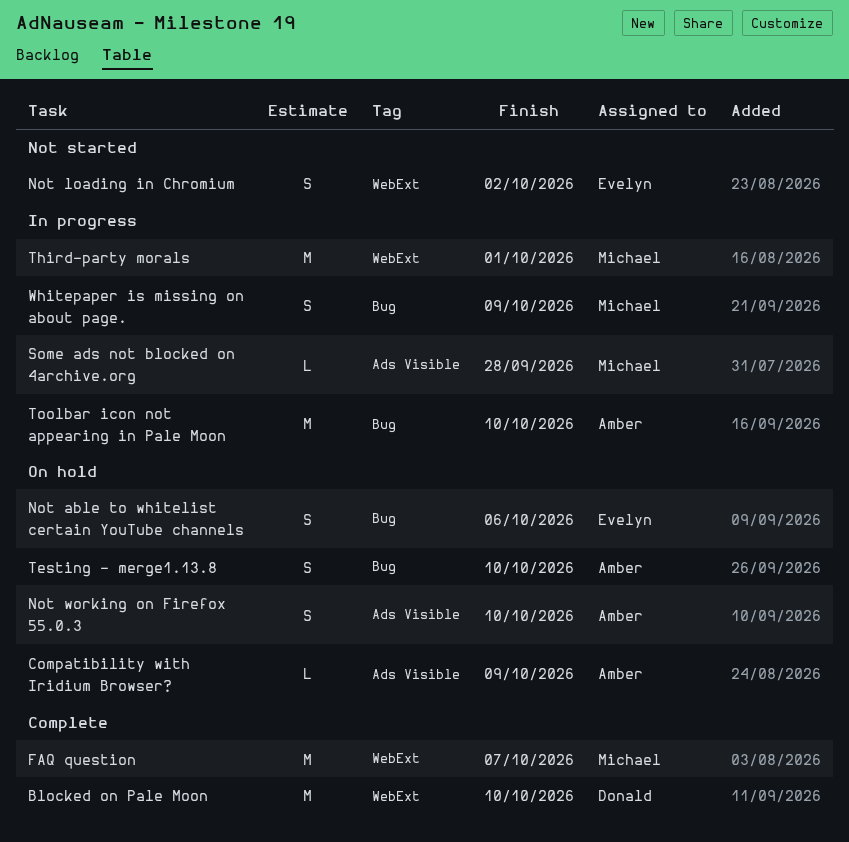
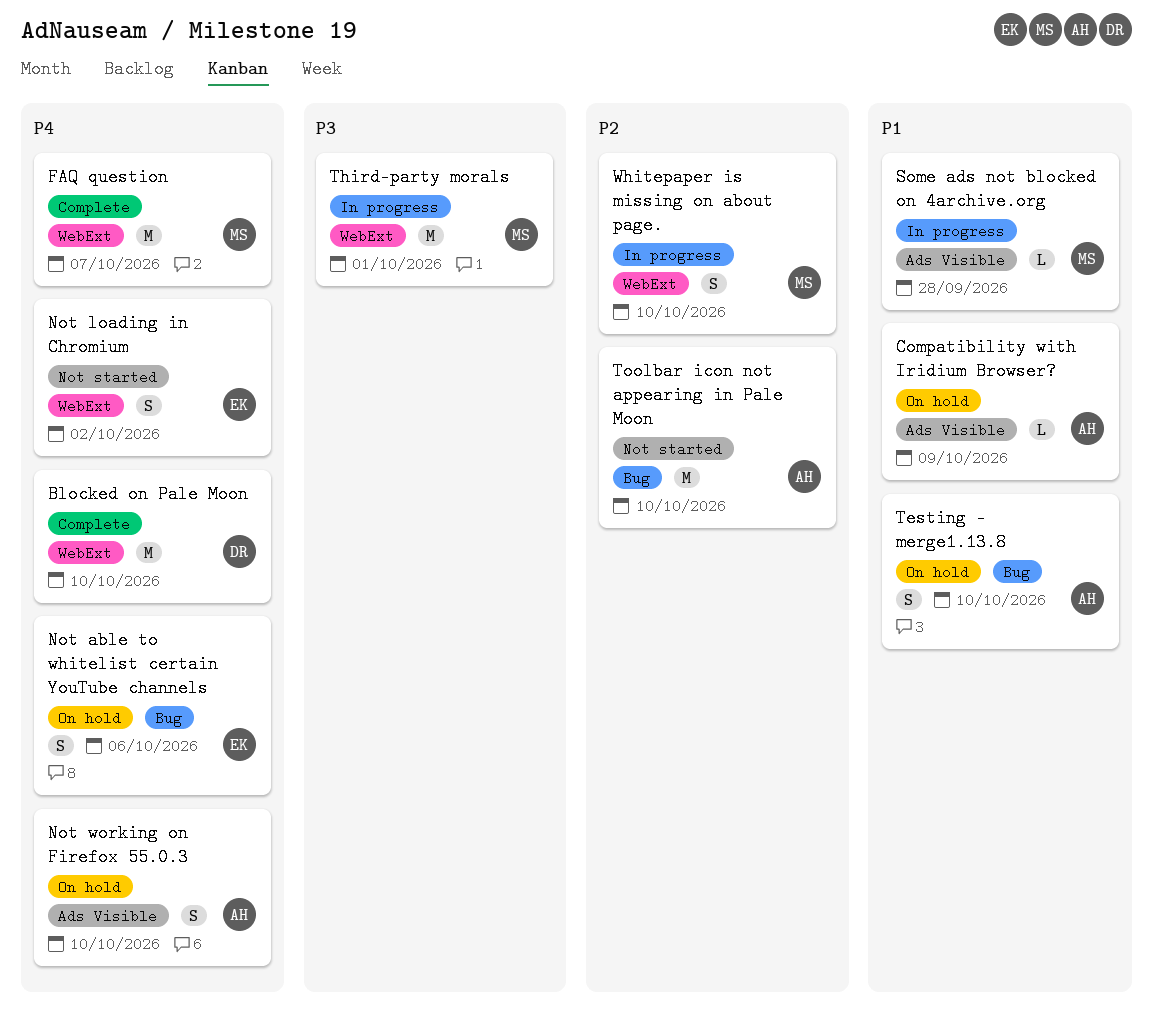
Toolbar icon not appearing in Pale Moon, status: In progress -> Not started
Whitepaper is missing on about page., label: Bug -> WebExt
Whitepaper is missing on about page., due: Oct 9 -> Oct 10

